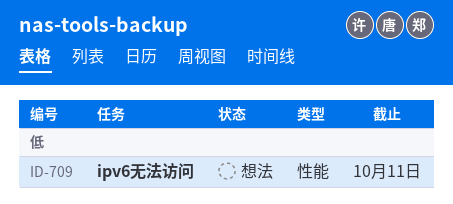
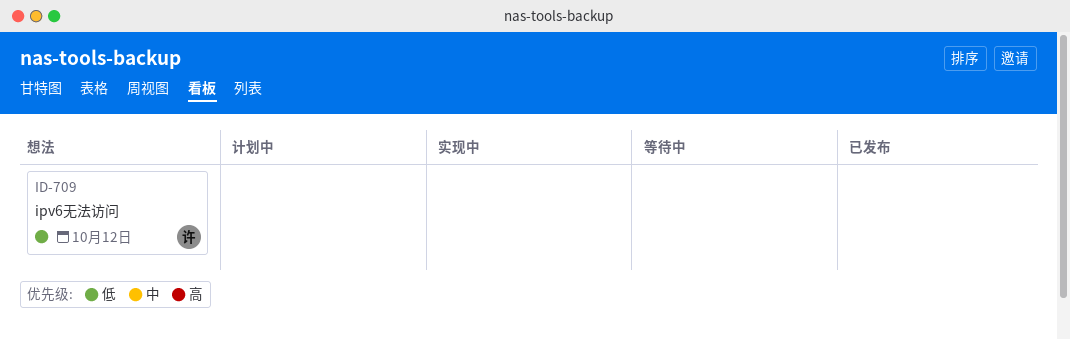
ID-709, due: Oct 11 -> Oct 12

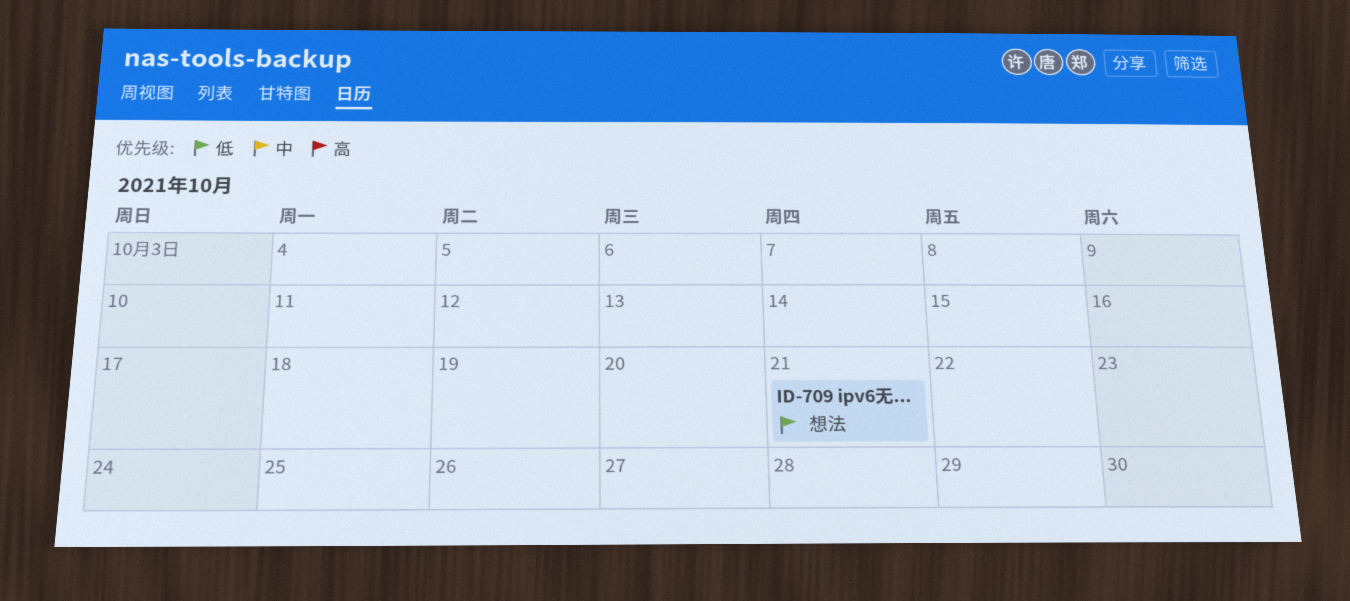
ID-709, due: Oct 12 -> Oct 21

